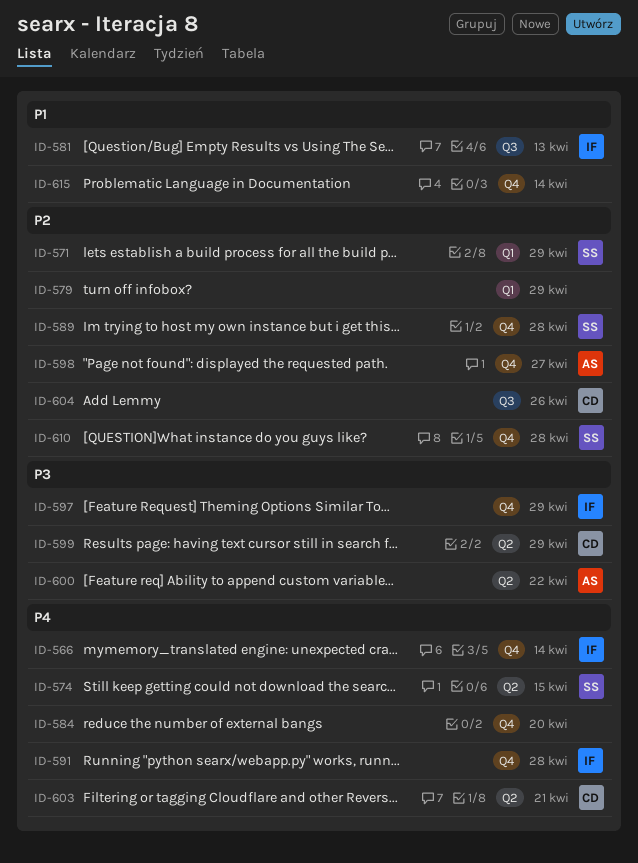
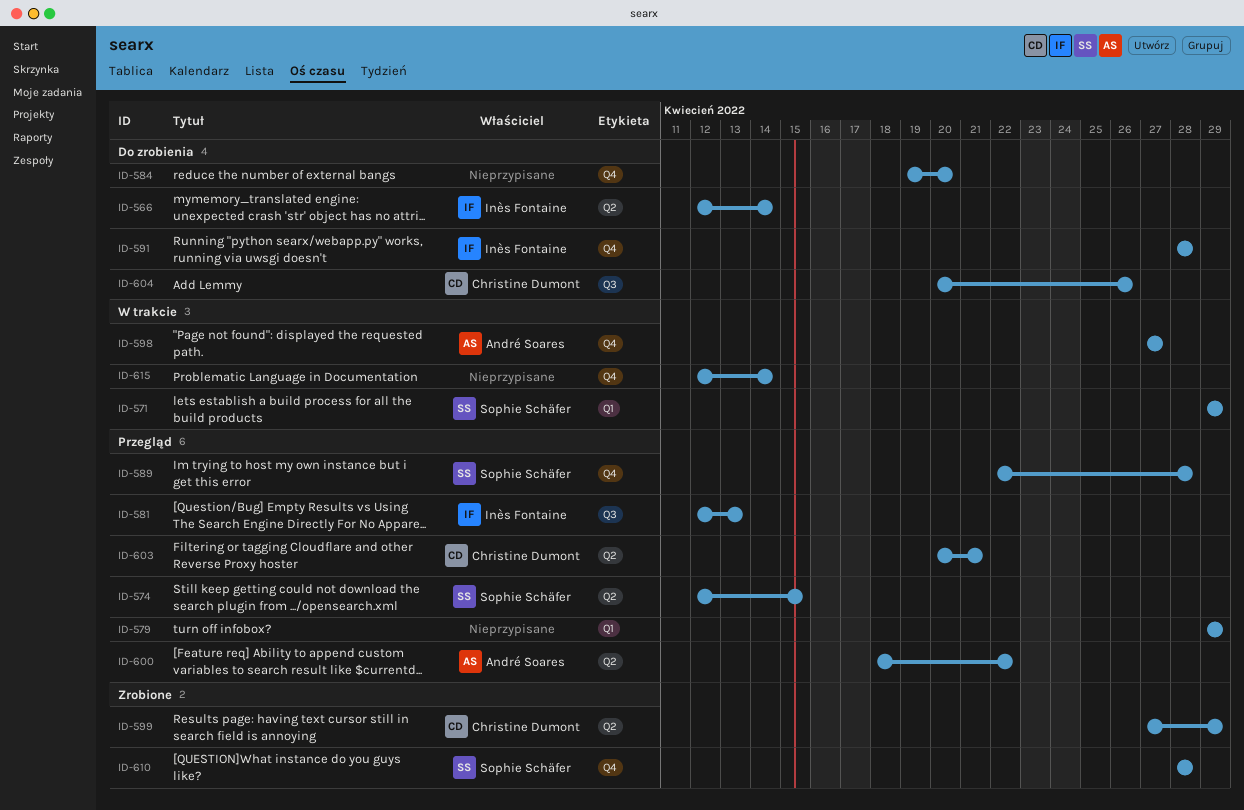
ID-566, label: Q4 -> Q2
ID-597: present -> none

